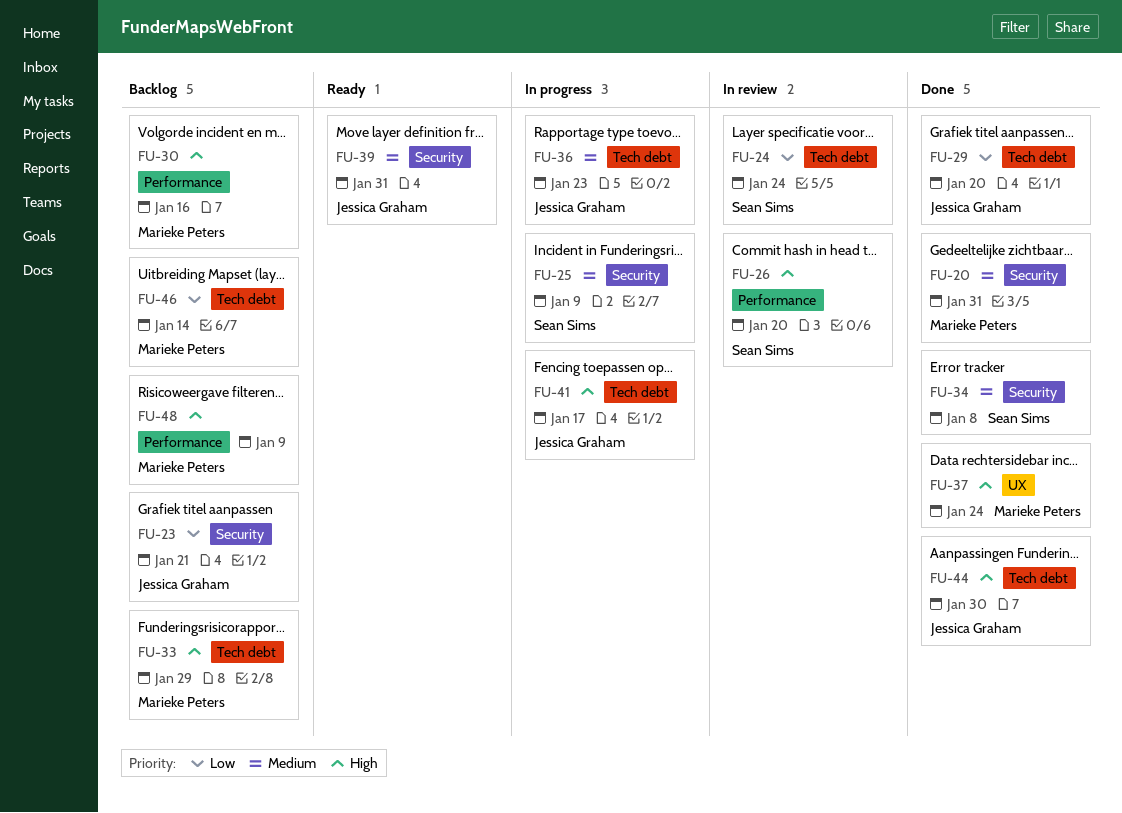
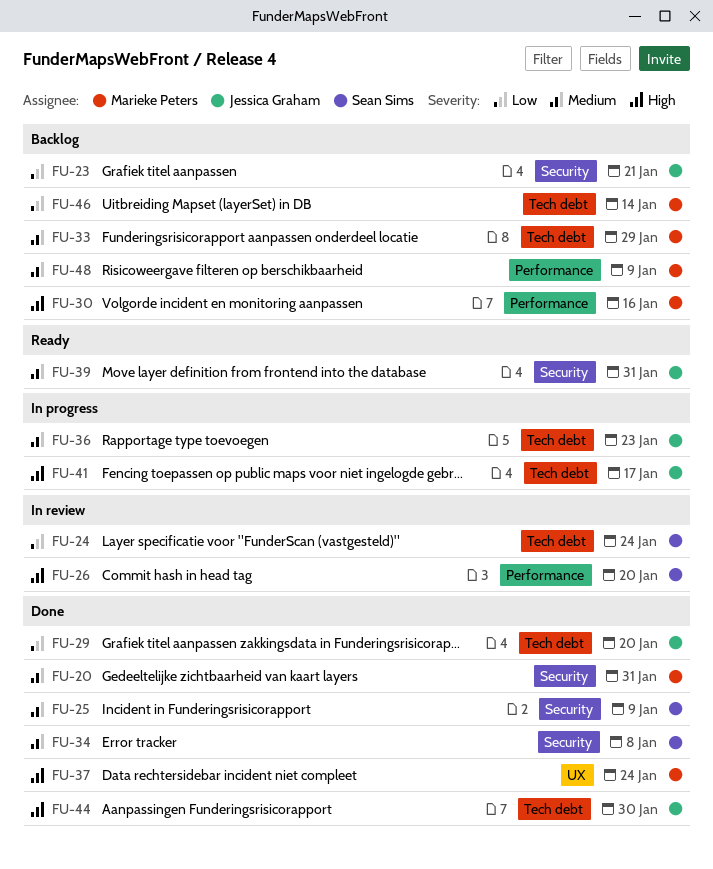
FU-25, status: In progress -> Done
FU-33, priority: High -> Medium
FU-48, priority: High -> Medium

